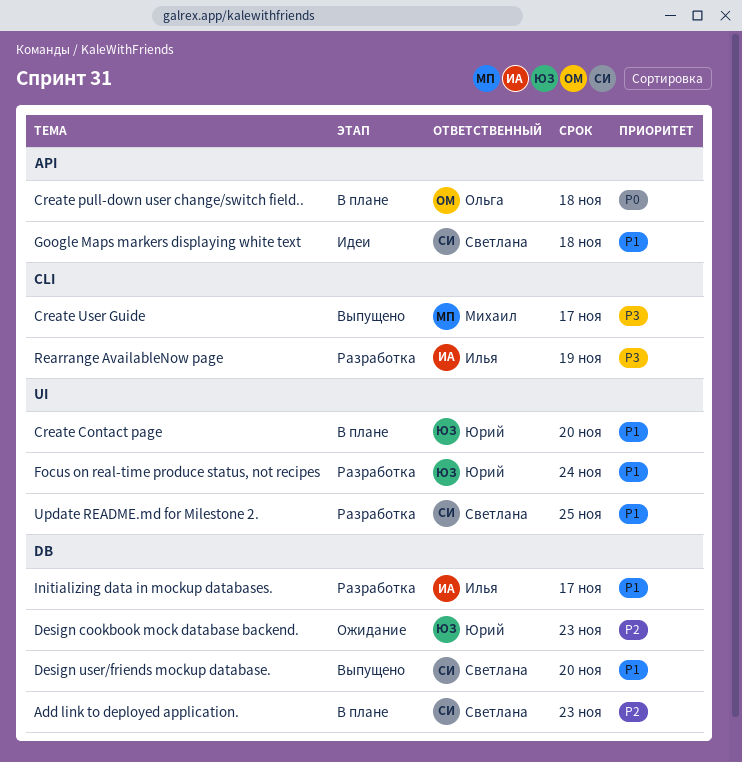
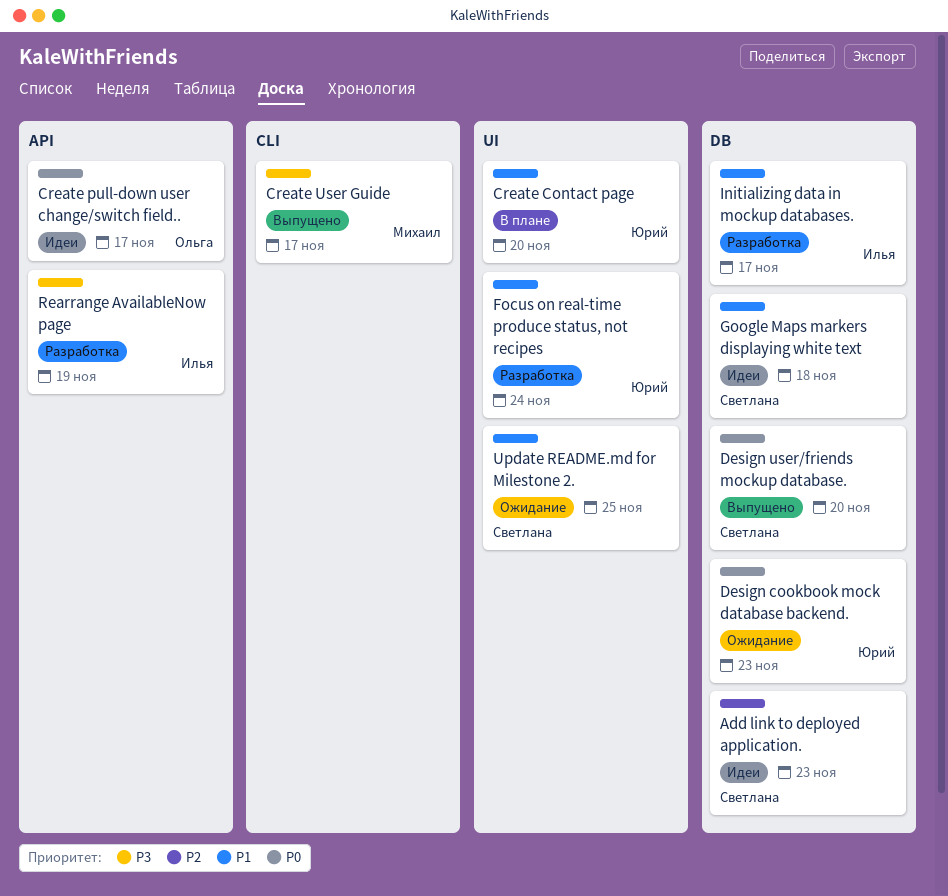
Add link to deployed application., status: В плане -> Идеи
Create pull-down user change/switch field.., status: В плане -> Идеи
Create pull-down user change/switch field.., due: Nov 18 -> Nov 17
Design cookbook mock database backend., priority: P2 -> P0
Design user/friends mockup database., priority: P1 -> P0
Google Maps markers displaying white text, label: API -> DB
Rearrange AvailableNow page, label: CLI -> API
Update README.md for Milestone 2., status: Разработка -> Ожидание

